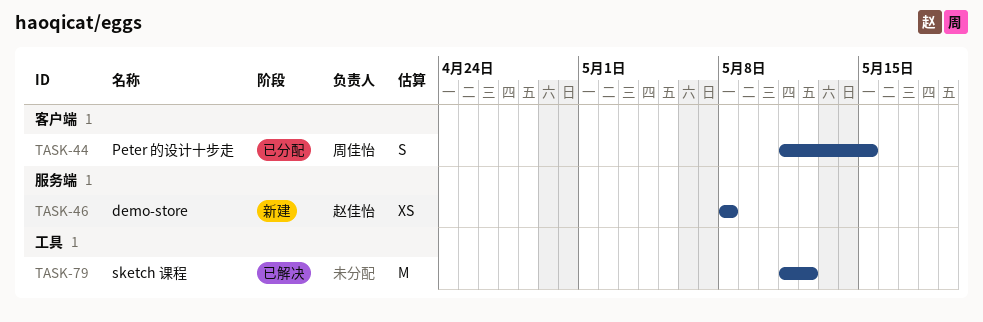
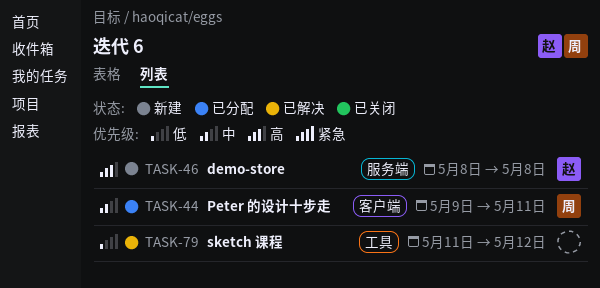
TASK-44, start: May 11 -> May 9
TASK-44, due: May 15 -> May 11

